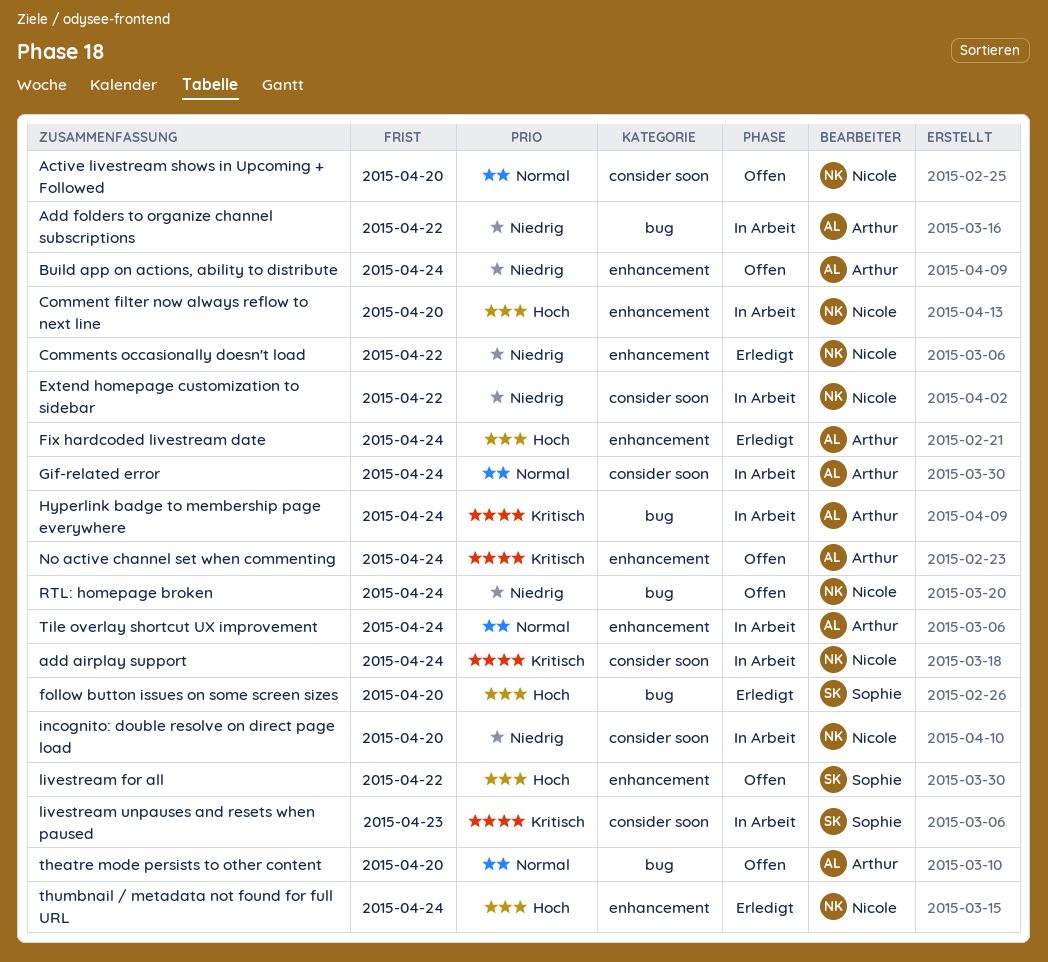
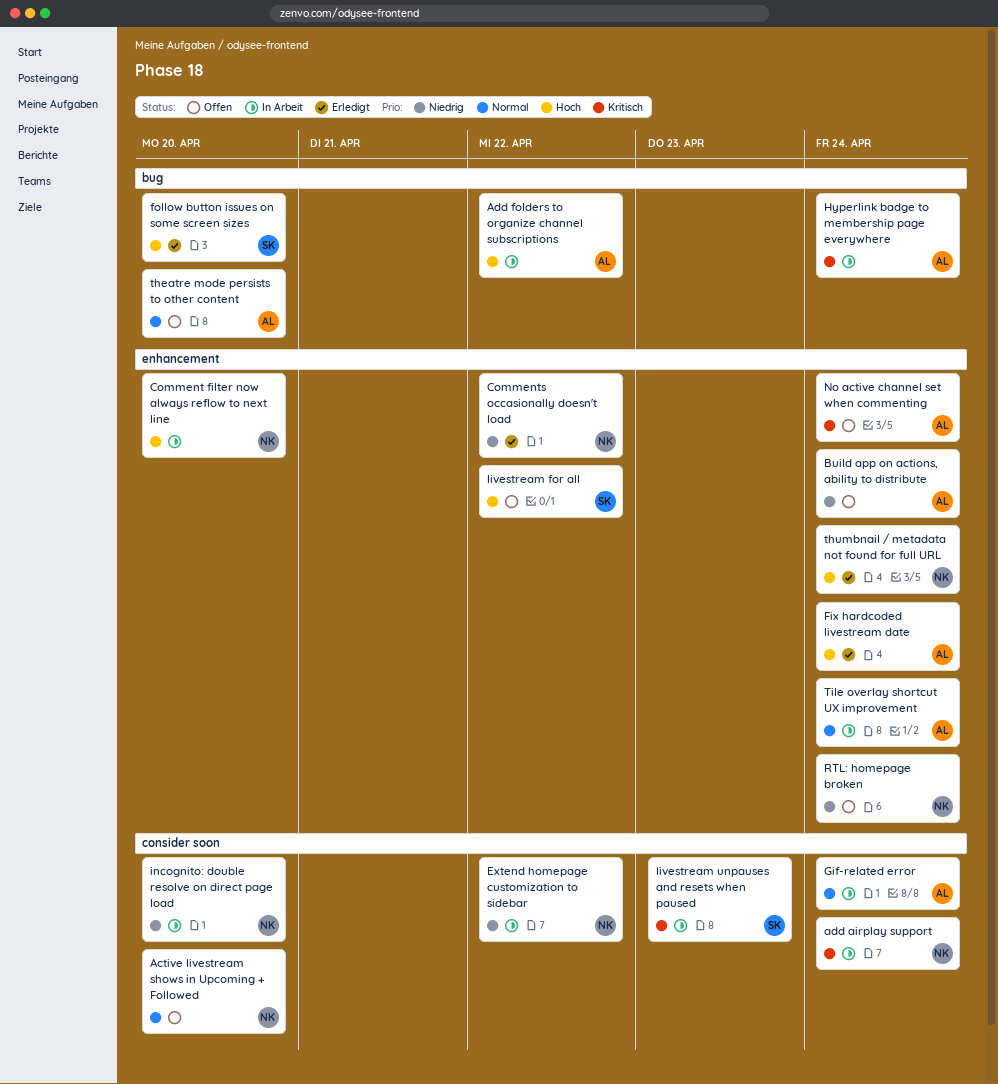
Add folders to organize channel subscriptions, priority: Niedrig -> Hoch
RTL: homepage broken, label: bug -> enhancement

